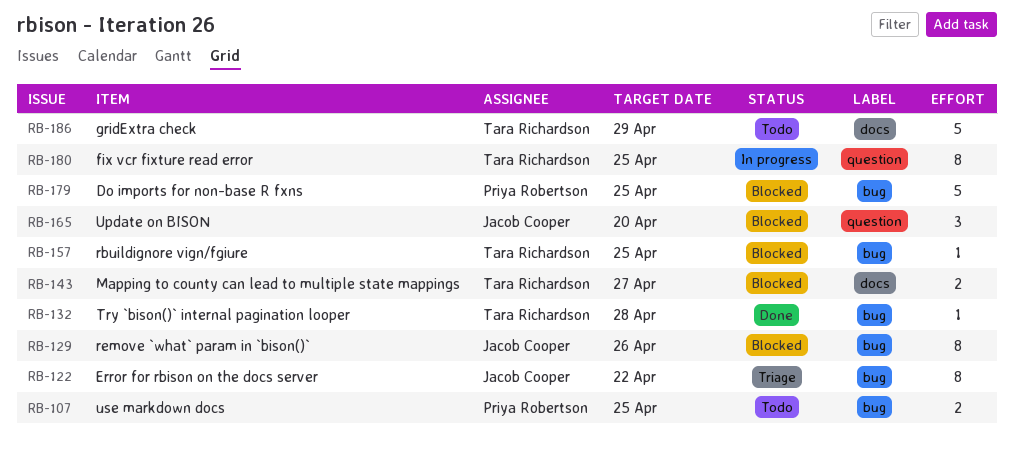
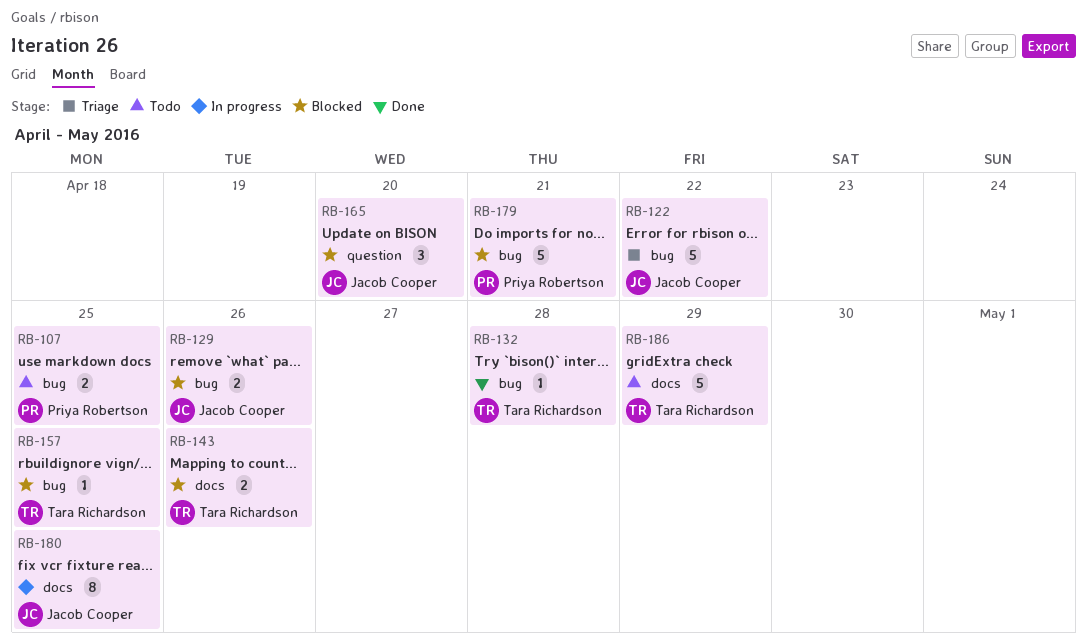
RB-122, estimate: 8 -> 5
RB-129, estimate: 8 -> 2
RB-143, due: Apr 27 -> Apr 26
RB-179, due: Apr 25 -> Apr 21
RB-180, owner: Tara Richardson -> Jacob Cooper
RB-180, label: question -> docs

